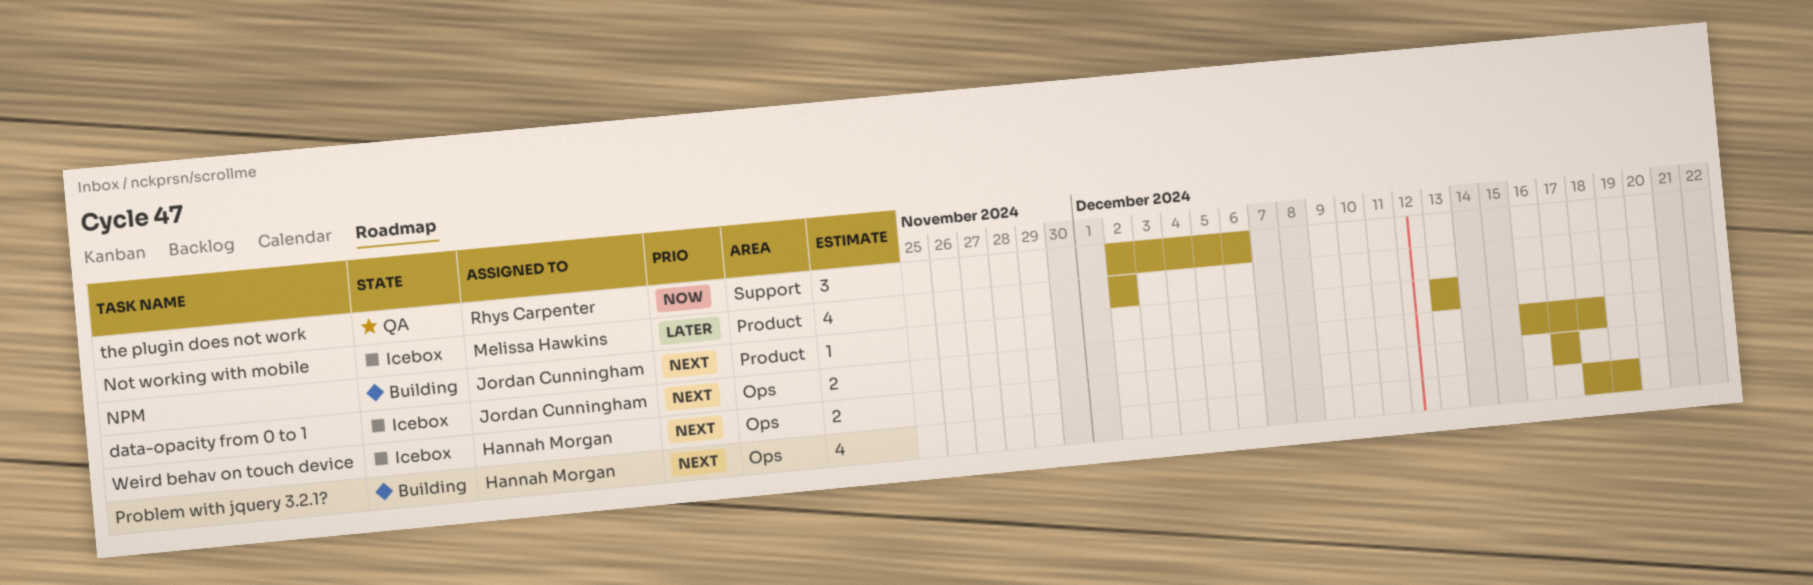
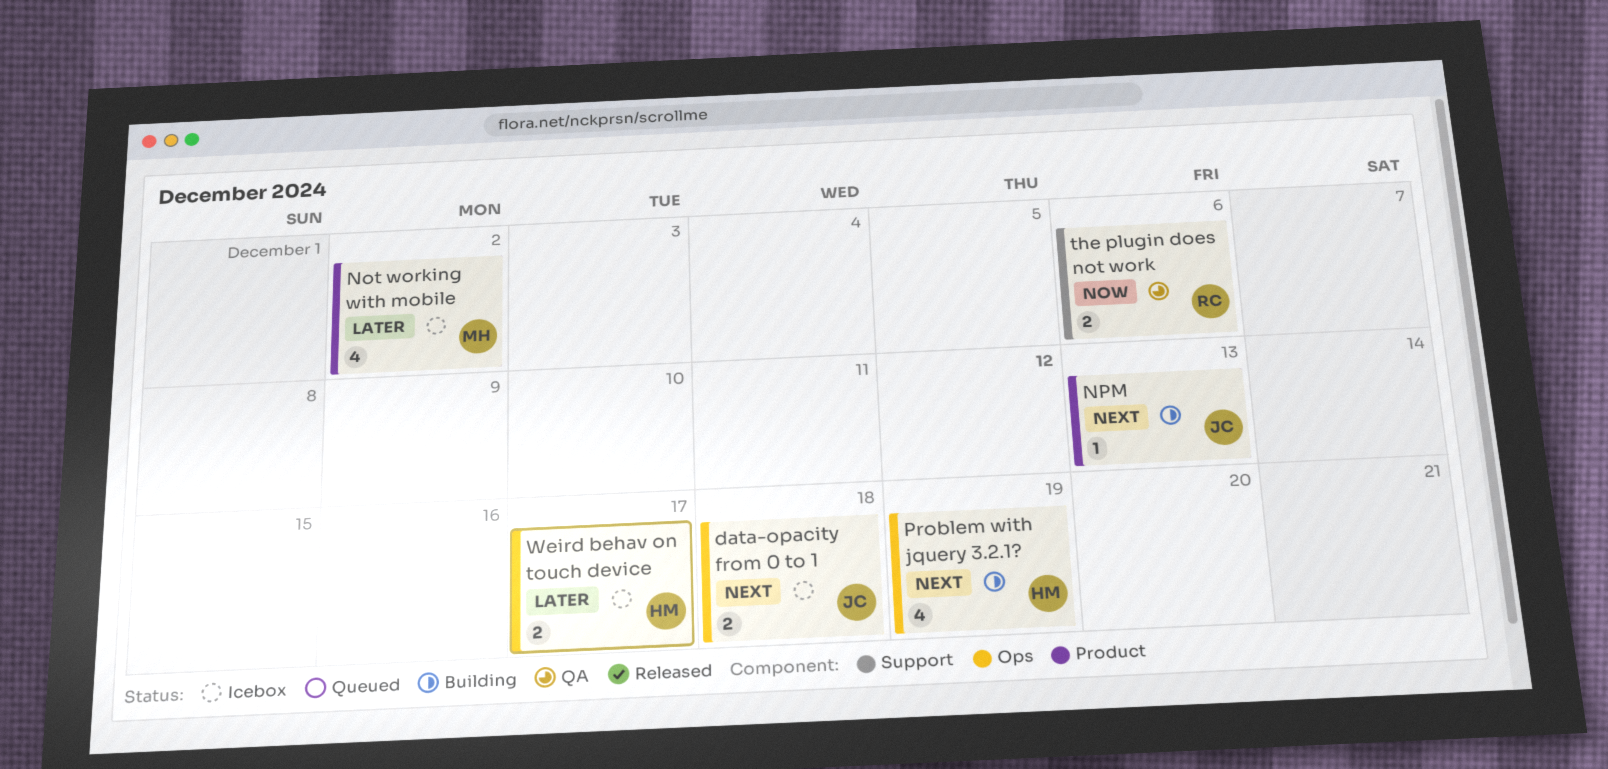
the plugin does not work, estimate: 3 -> 2
Weird behav on touch device, priority: Next -> Later

